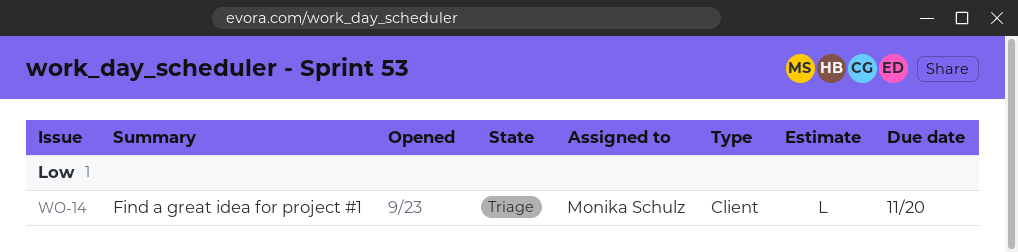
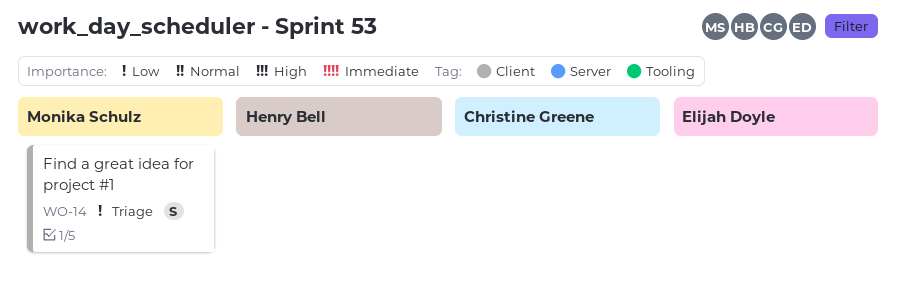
WO-14, estimate: L -> S

